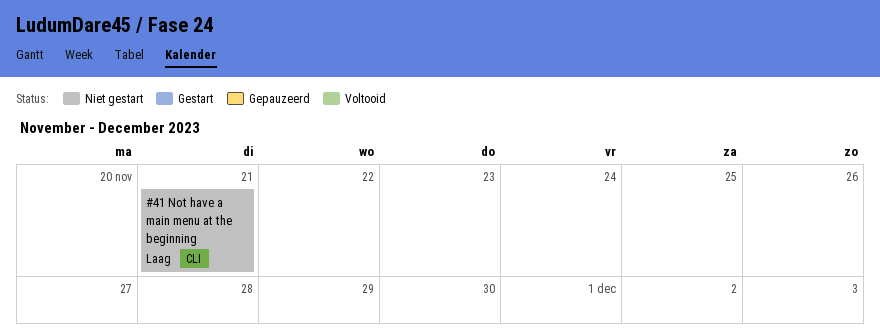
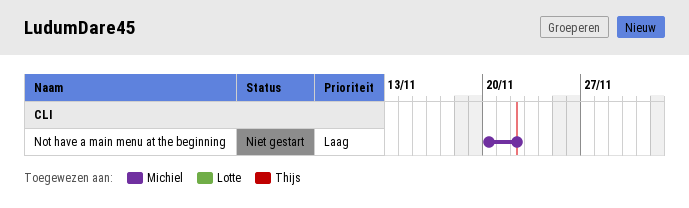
Not have a main menu at the beginning, due: Nov 21 -> Nov 22

